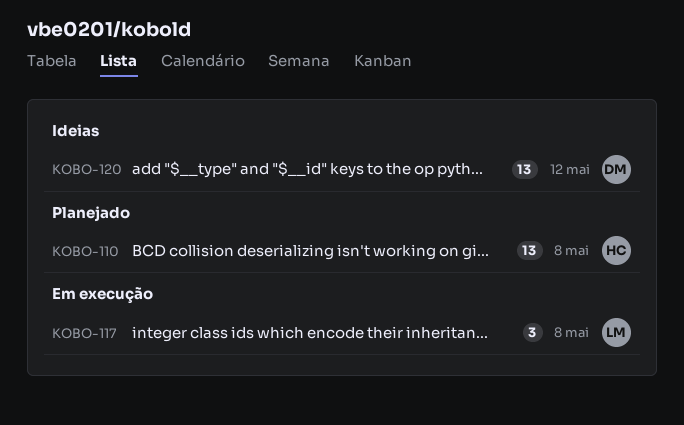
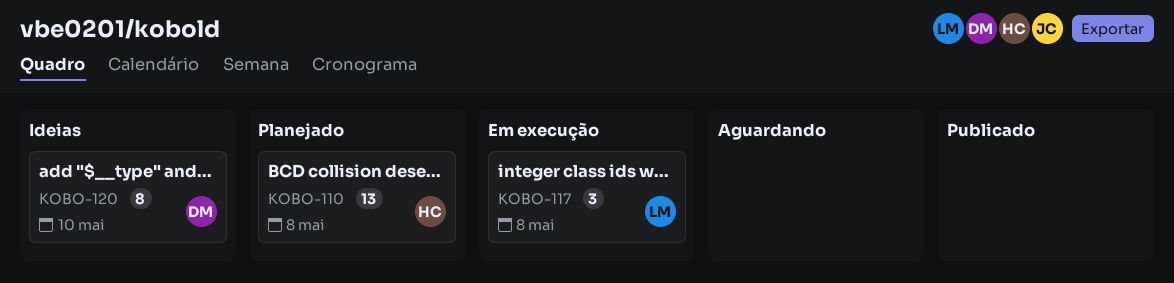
KOBO-120, estimate: 13 -> 8
KOBO-120, due: May 12 -> May 10

